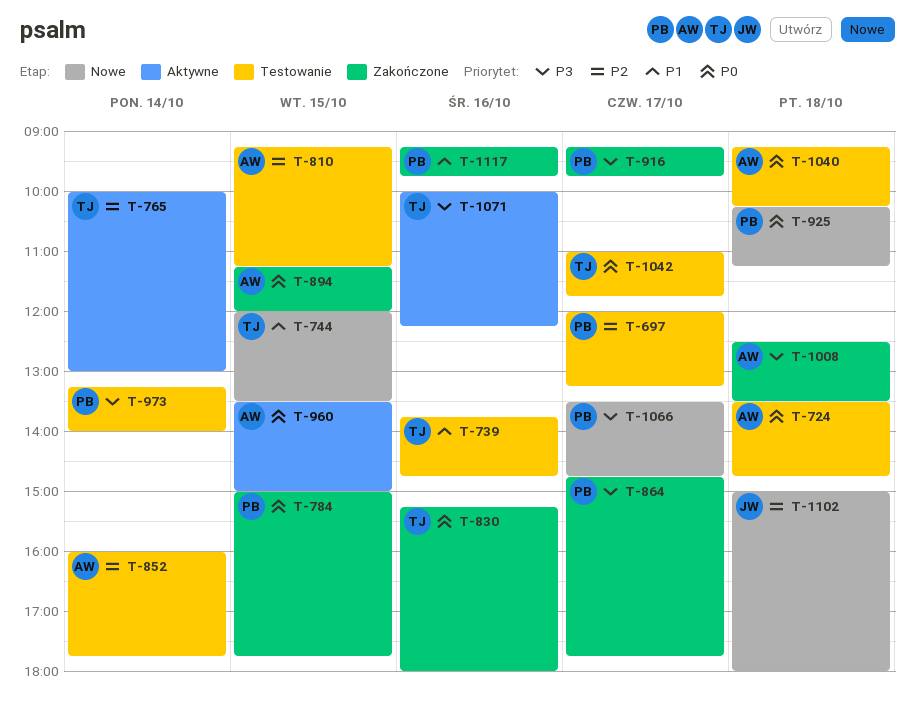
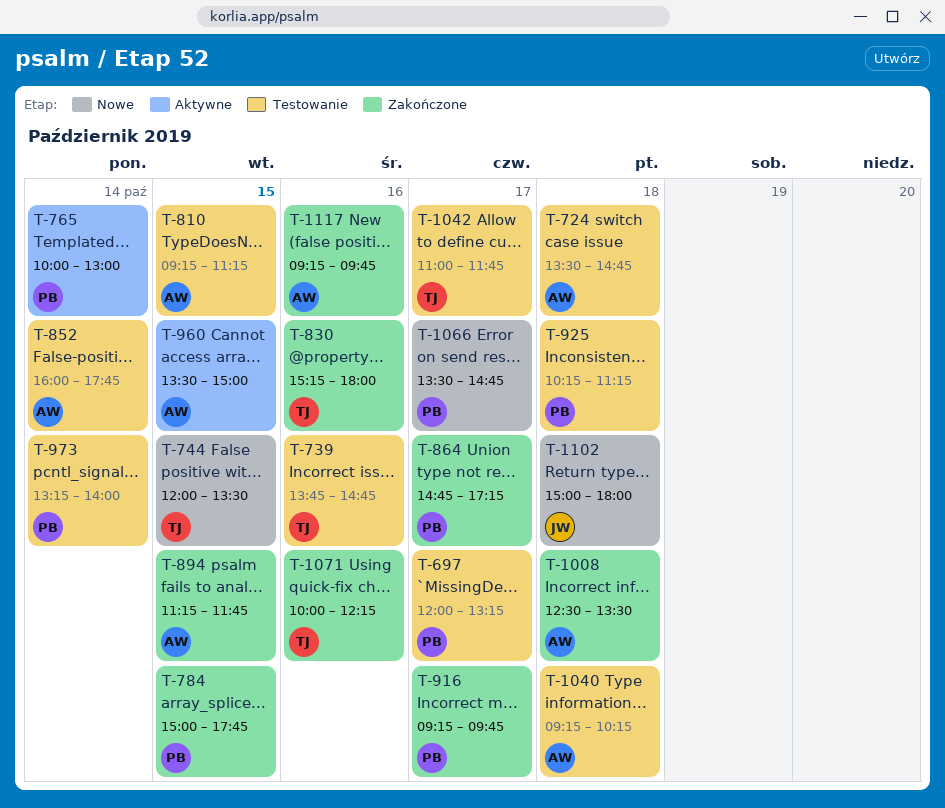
T-765, owner: TJ -> PB
T-864, ends: 17:45 -> 17:15
T-894, ends: 12:00 -> 11:45
T-925, status: Nowe -> Testowanie
T-1071, status: Aktywne -> Zakończone
T-1117, owner: PB -> AW

